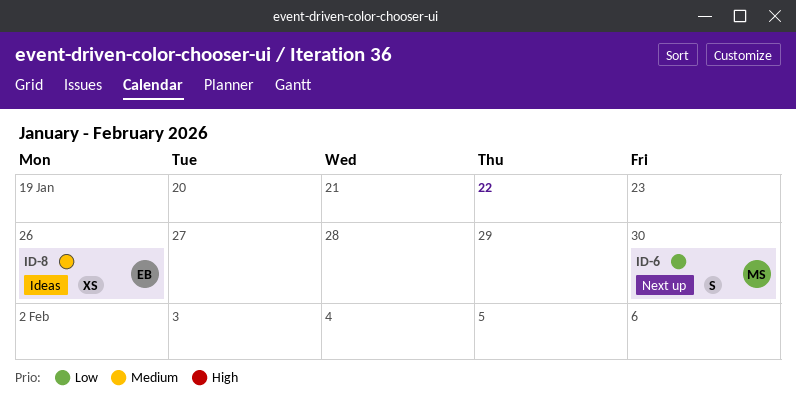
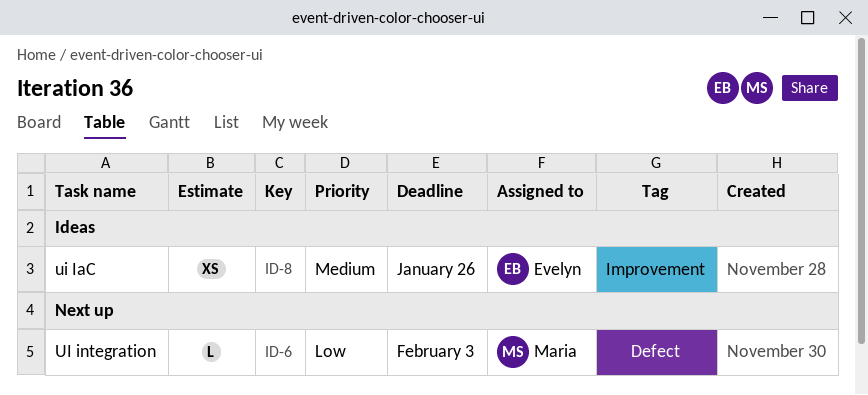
ID-6, estimate: S -> L
ID-6, due: Jan 30 -> Feb 3

